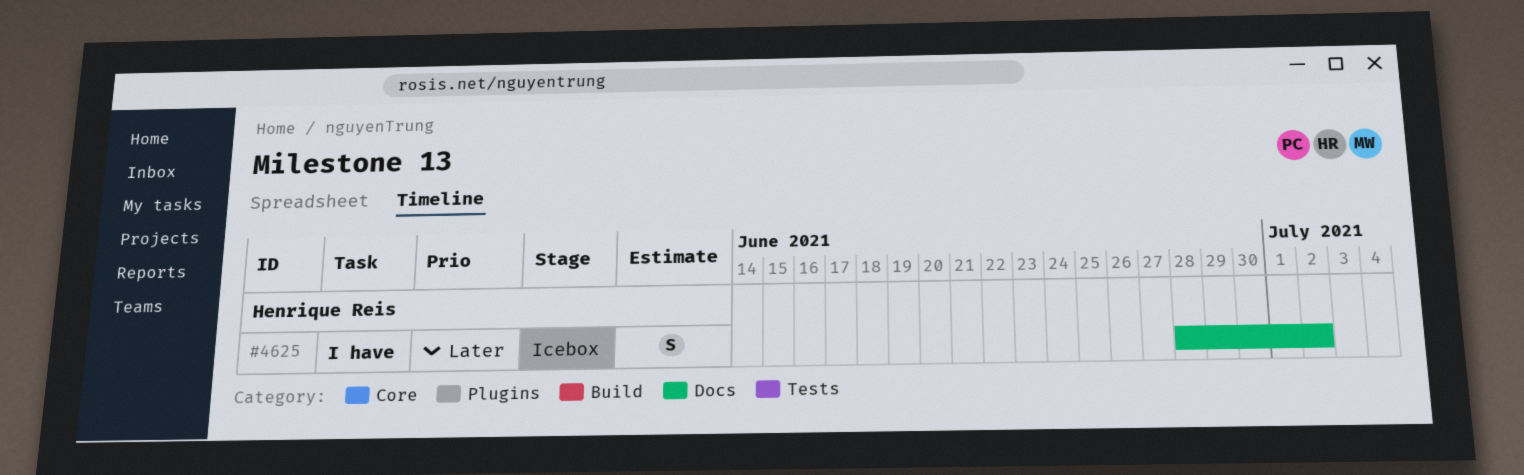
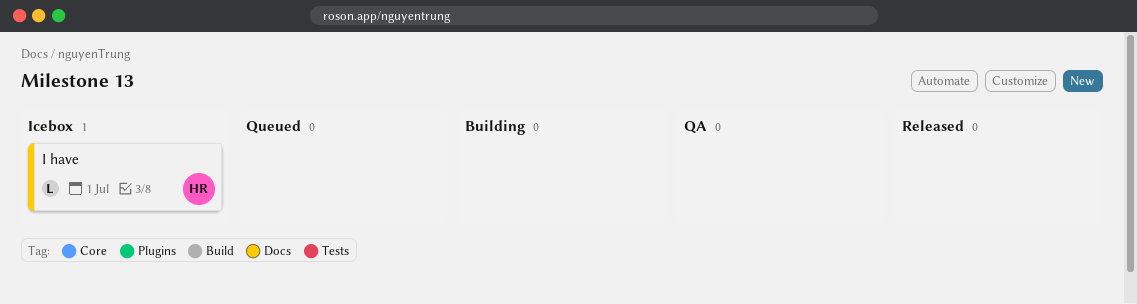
I have, estimate: S -> L
I have, due: Jul 2 -> Jul 1

